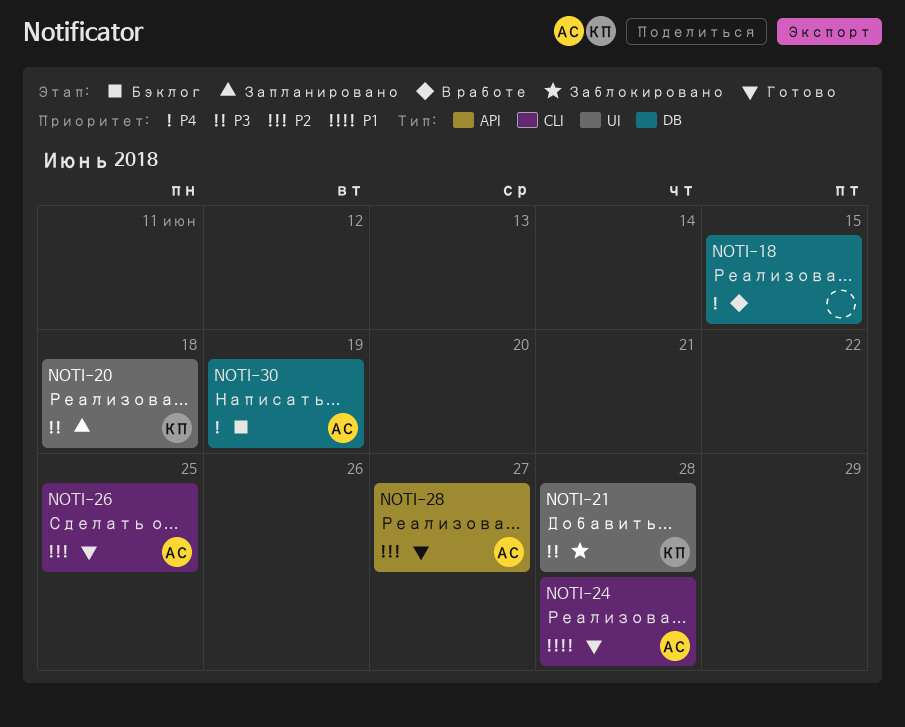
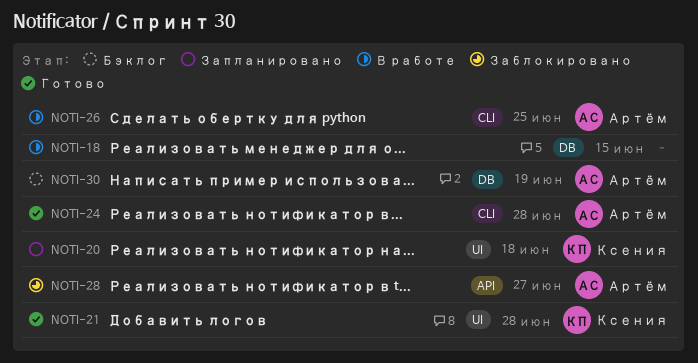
NOTI-21, status: Заблокировано -> Готово
NOTI-26, status: Готово -> В работе
NOTI-28, status: Готово -> Заблокировано

